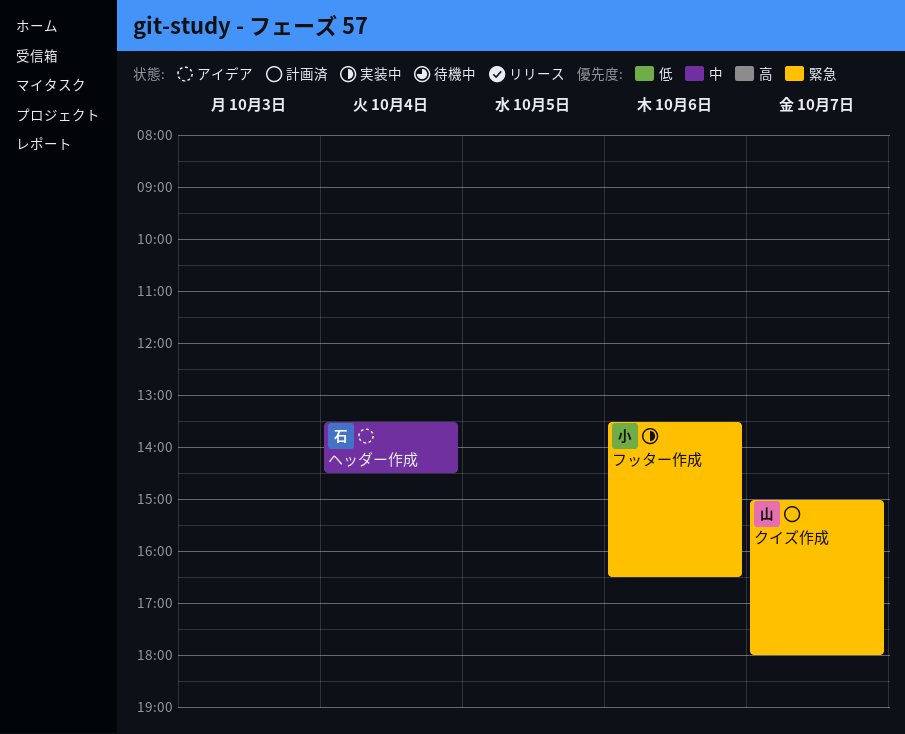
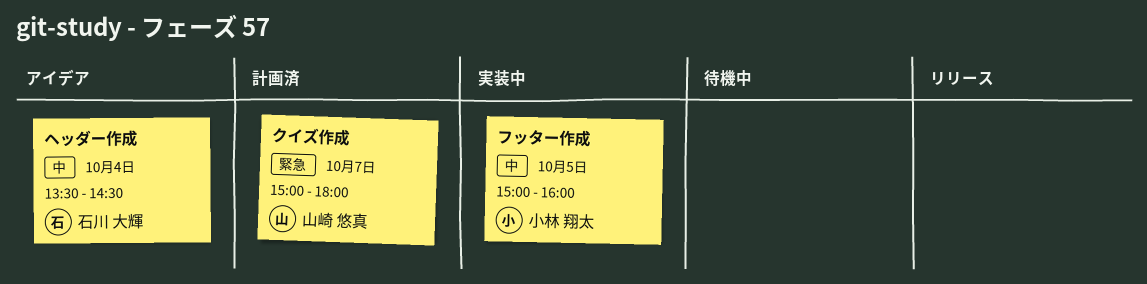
フッター作成, priority: 緊急 -> 中
フッター作成, day: Oct 6 -> Oct 5
フッター作成, begins: 13:30 -> 15:00
フッター作成, ends: 16:30 -> 16:00

